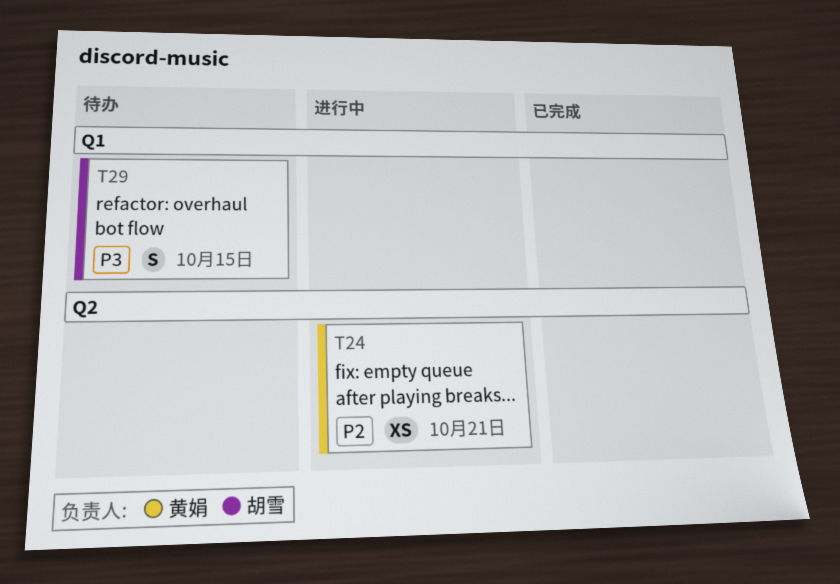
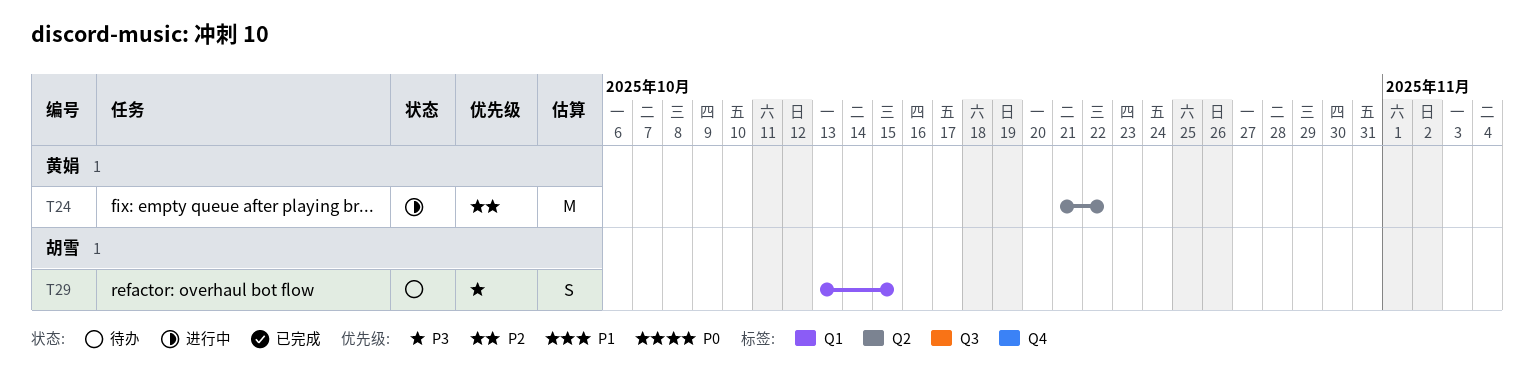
T24, estimate: XS -> M
T24, due: Oct 21 -> Oct 22

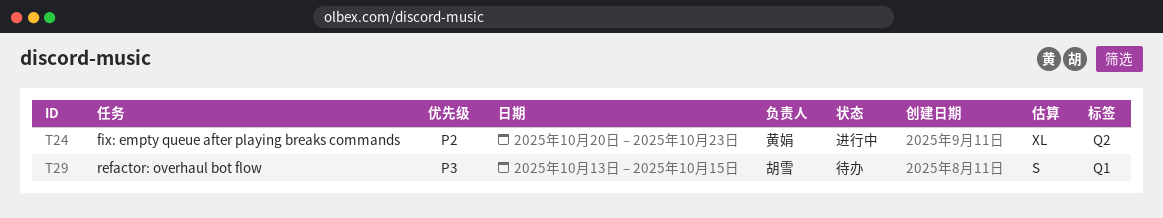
T24, estimate: M -> XL
T24, start: Oct 21 -> Oct 20
T24, due: Oct 22 -> Oct 23

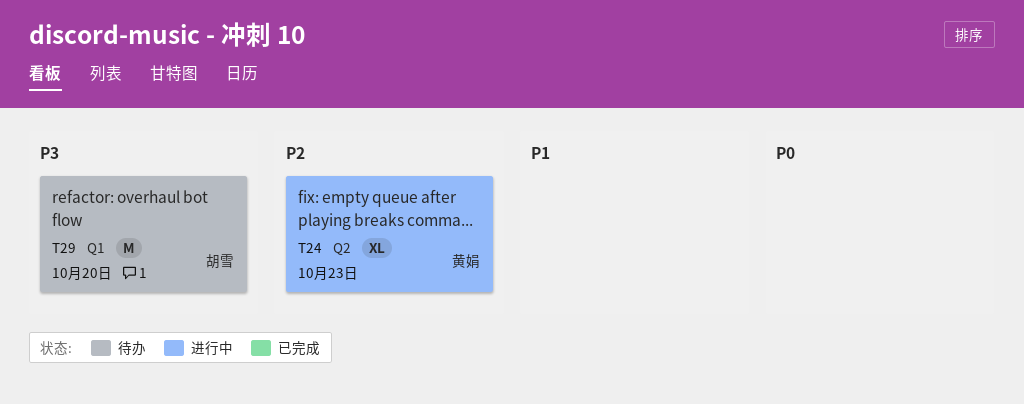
T29, estimate: S -> M
T29, due: Oct 15 -> Oct 20

